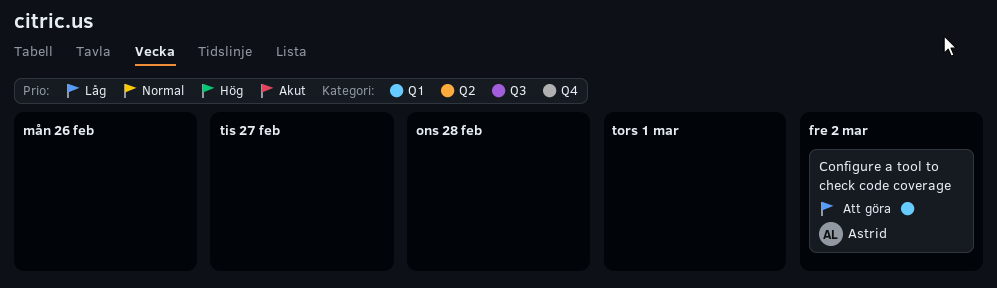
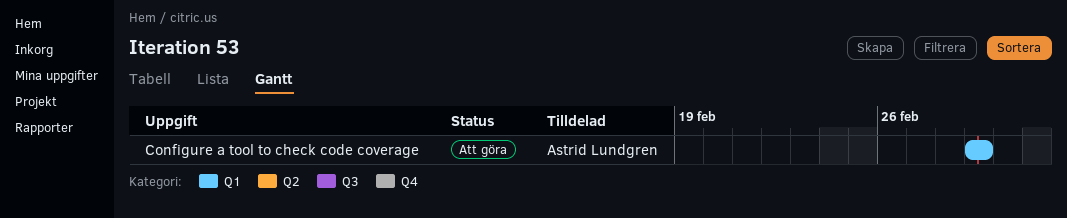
Configure a tool to check code coverage, due: Mar 2 -> Mar 1

